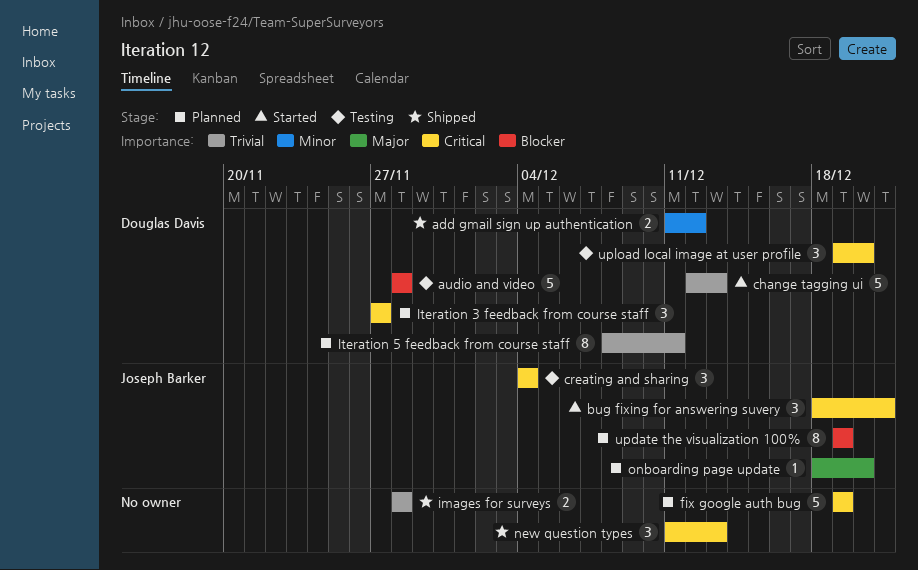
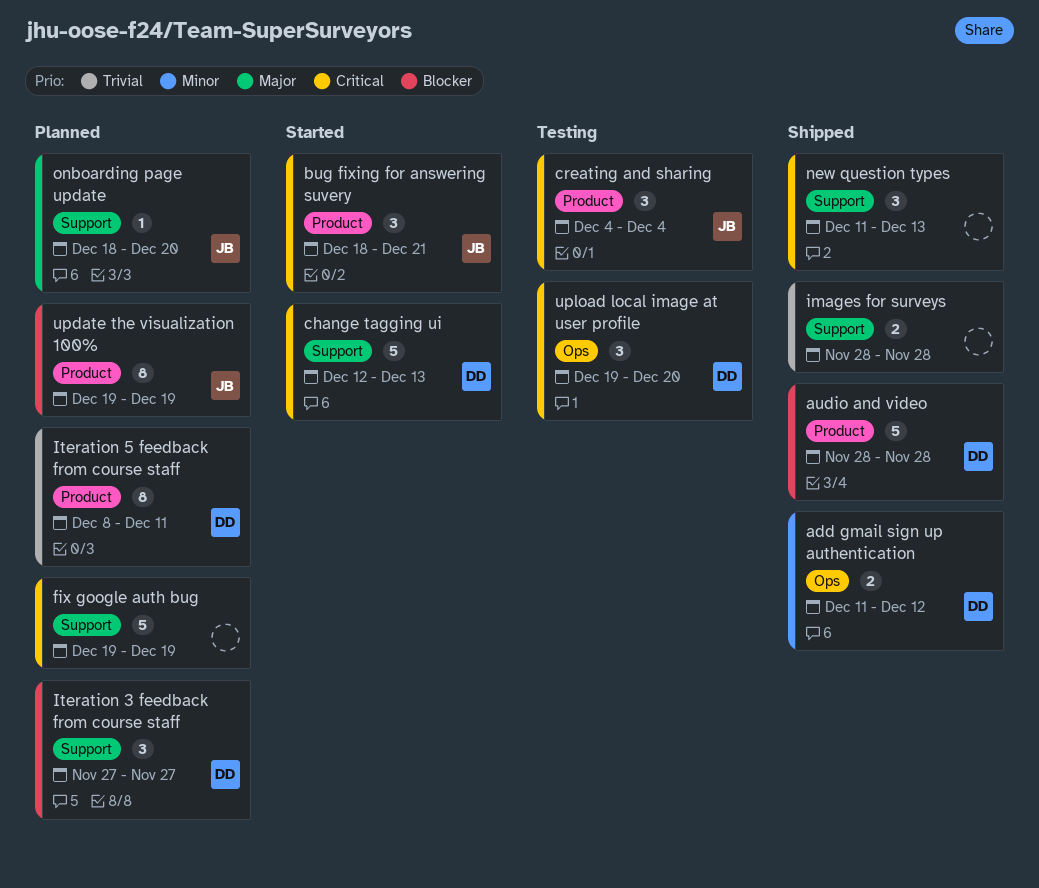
audio and video, status: Testing -> Shipped
change tagging ui, priority: Trivial -> Critical
Iteration 3 feedback from course staff, priority: Critical -> Blocker

